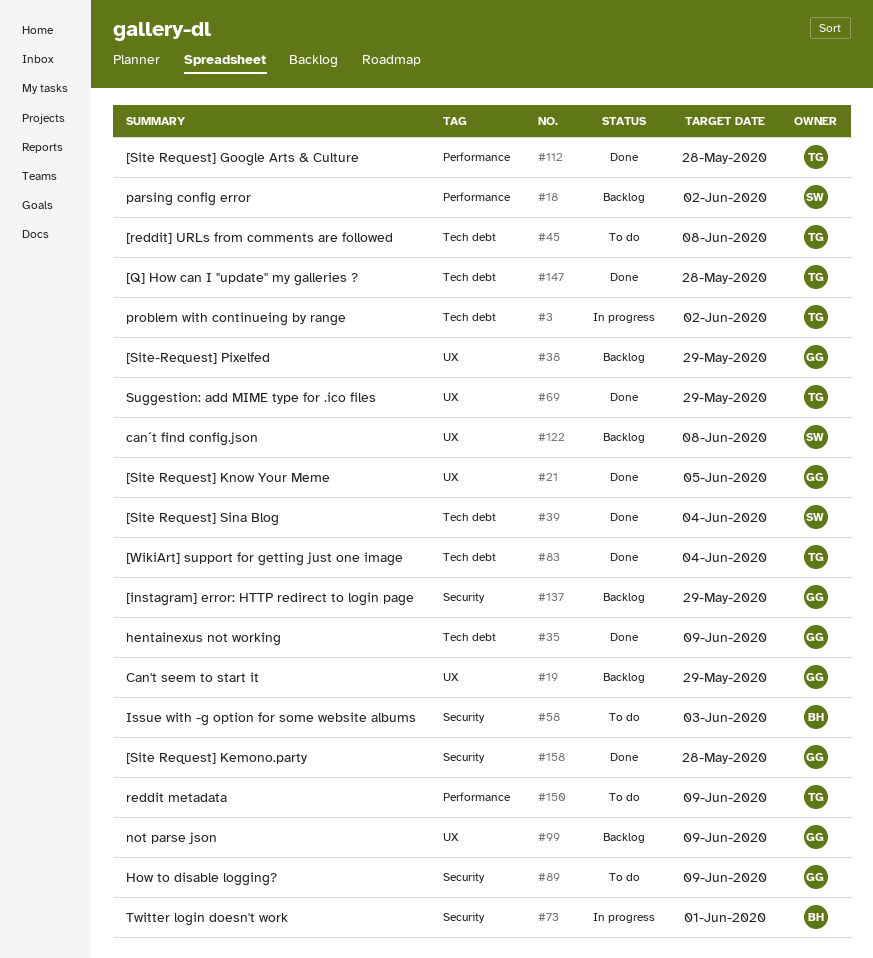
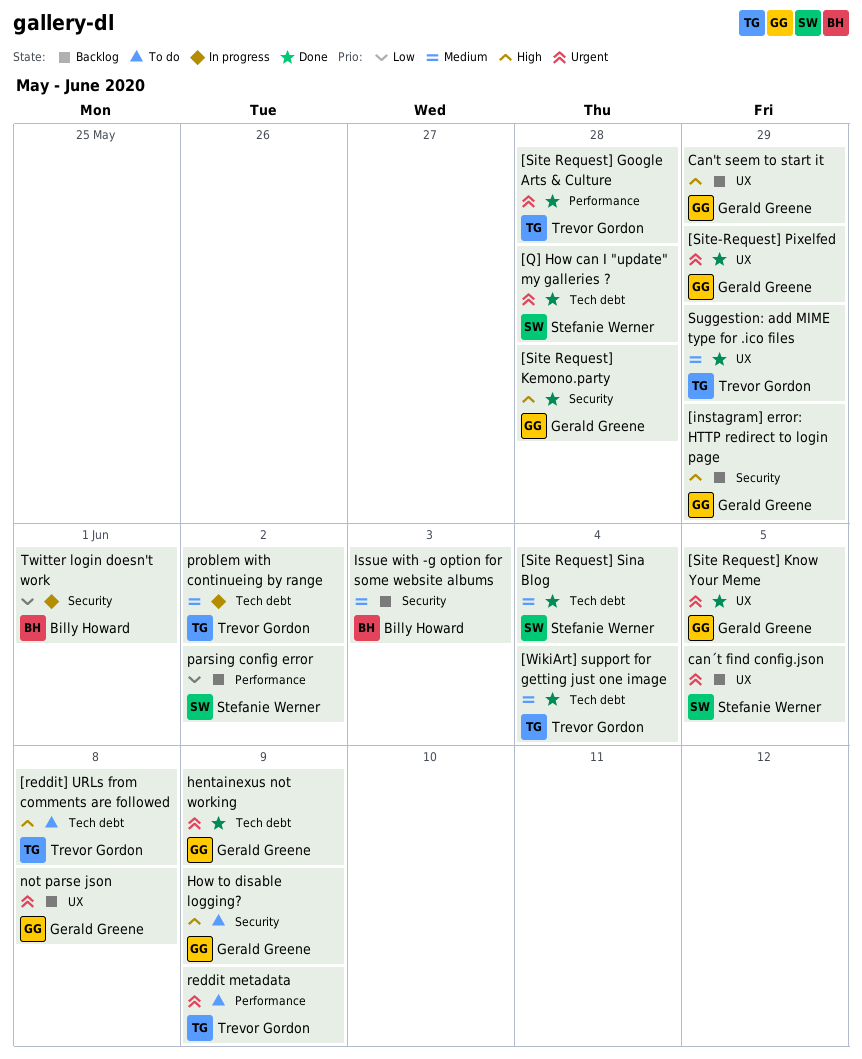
[Q] How can I "update" my galleries ?, owner: Trevor Gordon -> Stefanie Werner
[Site-Request] Pixelfed, status: Backlog -> Done
can´t find config.json, due: Jun 8 -> Jun 5
Issue with -g option for some website albums, status: To do -> Backlog
not parse json, due: Jun 9 -> Jun 8

